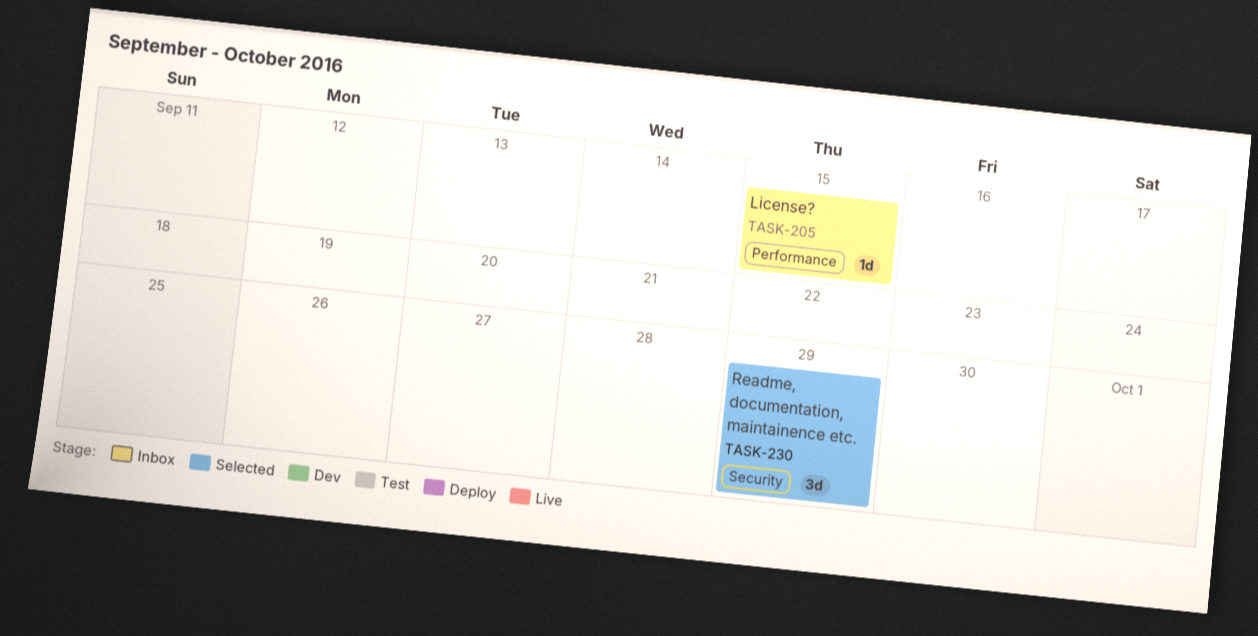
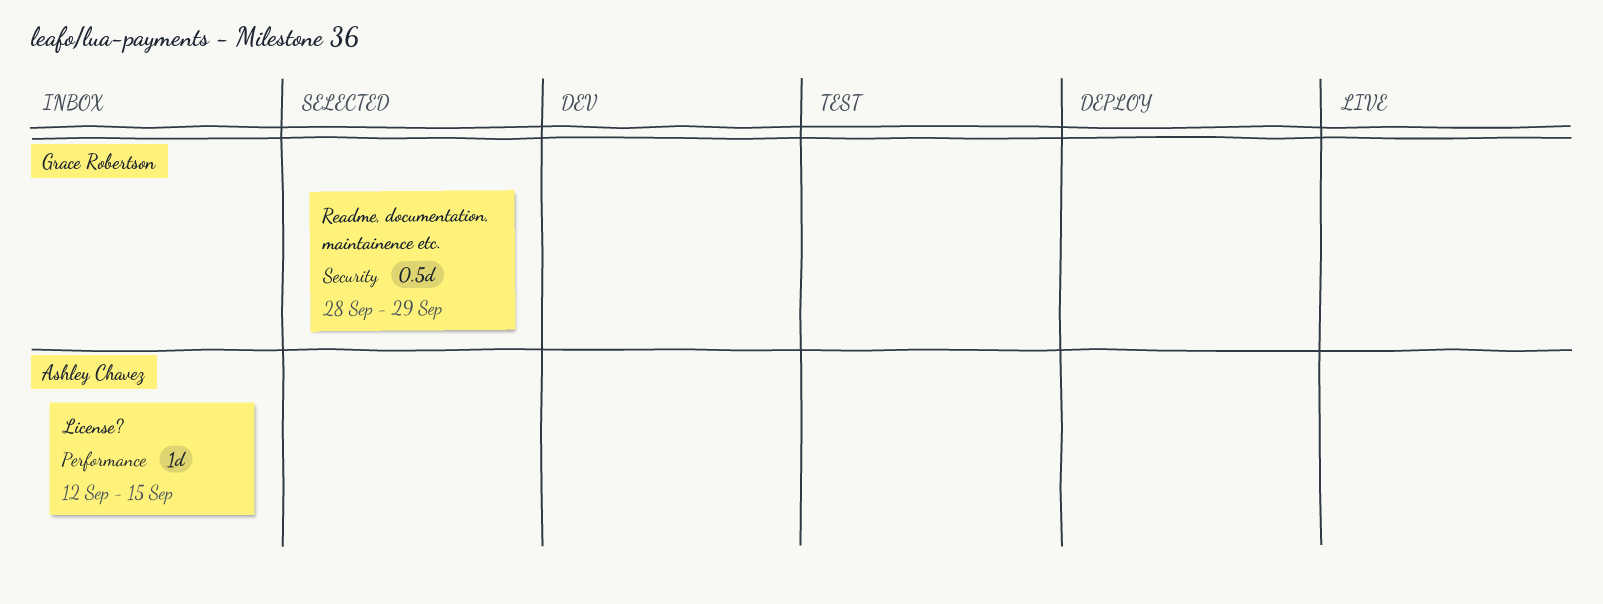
Readme, documentation, maintainence etc., estimate: 3d -> 0.5d

